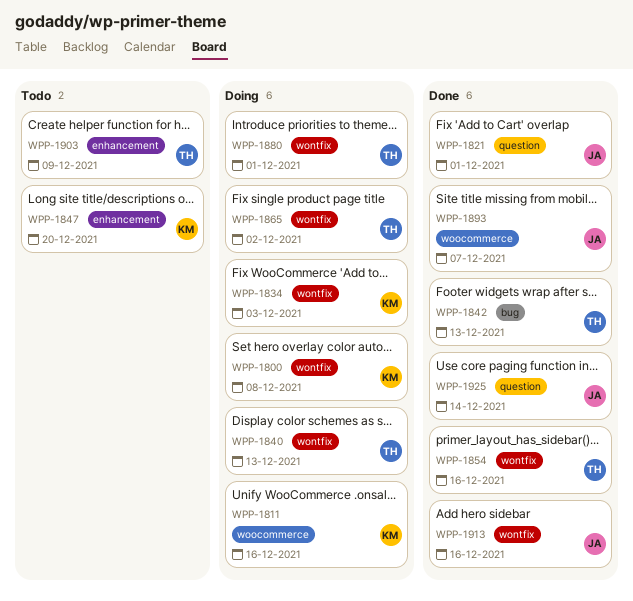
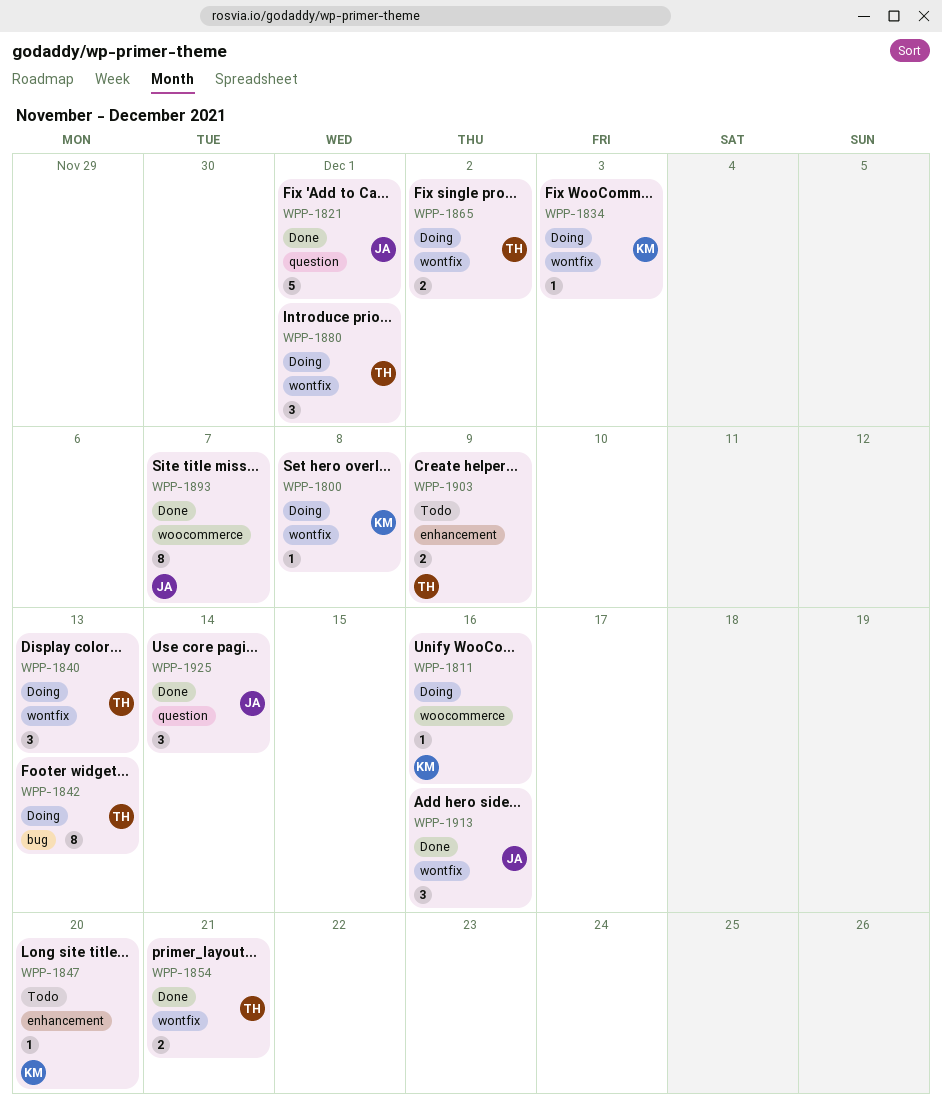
WPP-1842, status: Done -> Doing
WPP-1854, due: Dec 16 -> Dec 21

